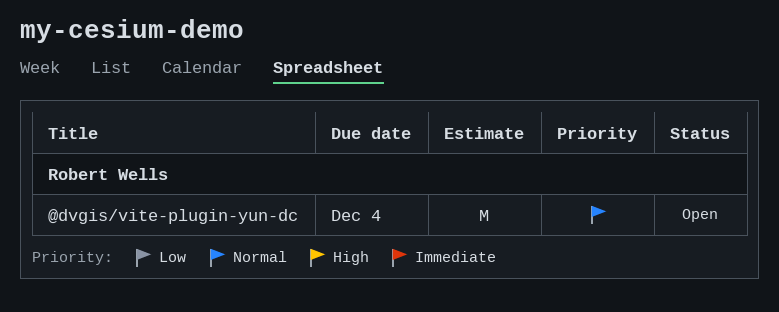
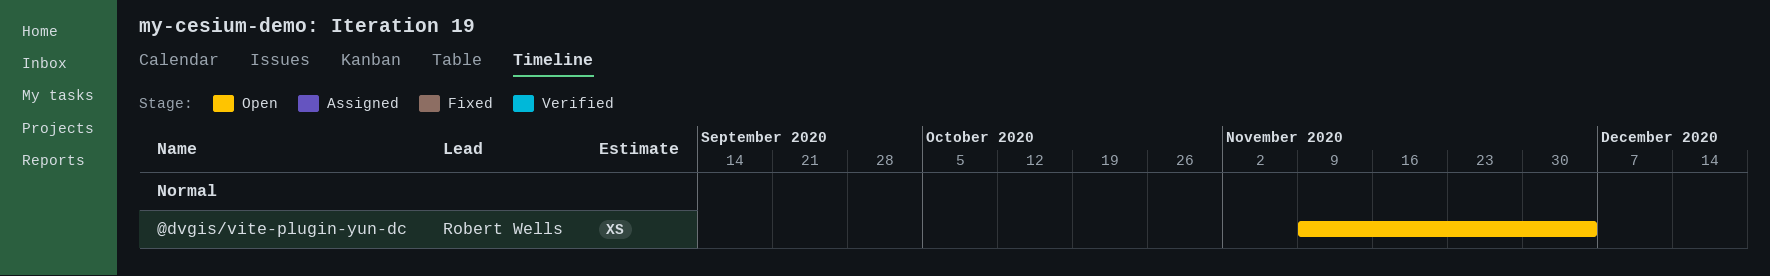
@dvgis/vite-plugin-yun-dc, estimate: M -> XS

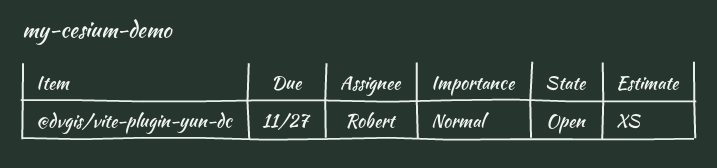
@dvgis/vite-plugin-yun-dc, due: Dec 4 -> Nov 27

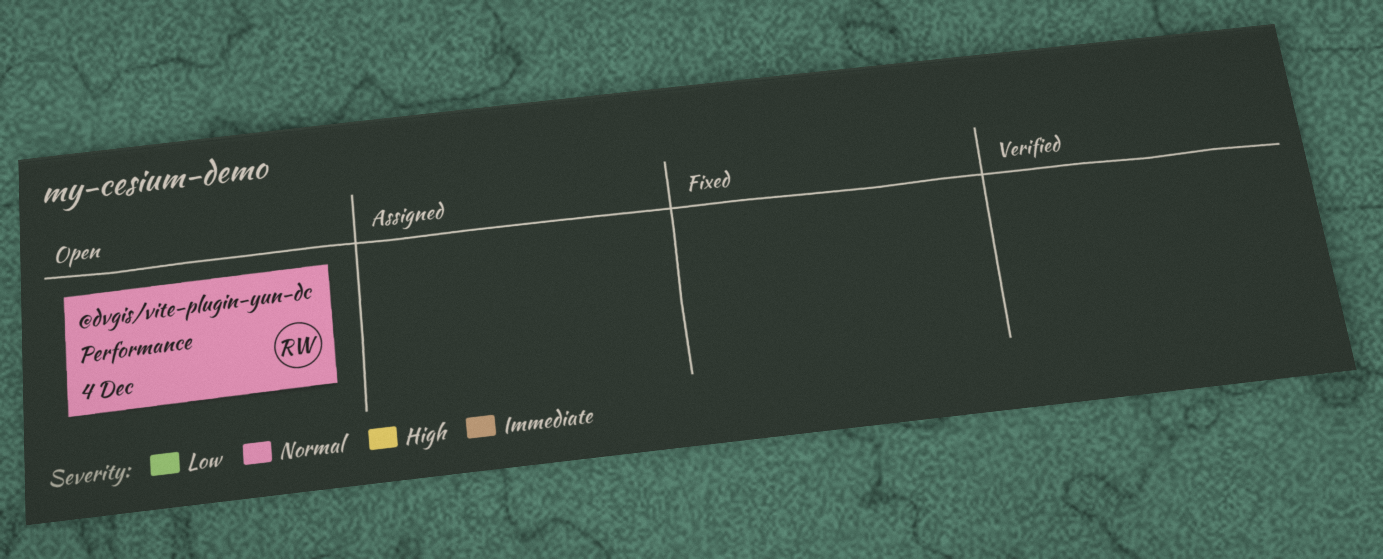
@dvgis/vite-plugin-yun-dc, due: Nov 27 -> Dec 4

